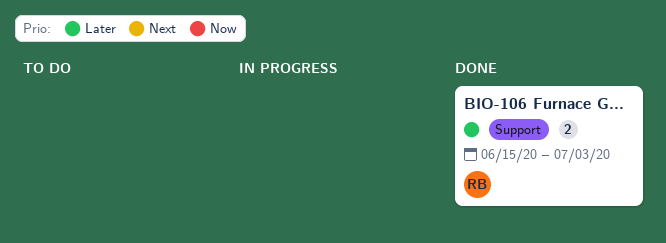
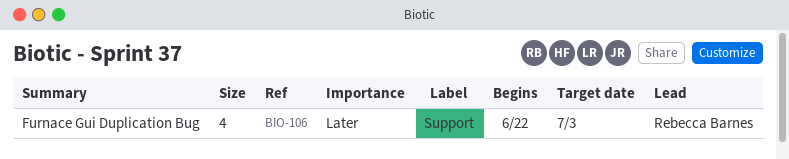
BIO-106, estimate: 2 -> 4
BIO-106, start: Jun 15 -> Jun 22

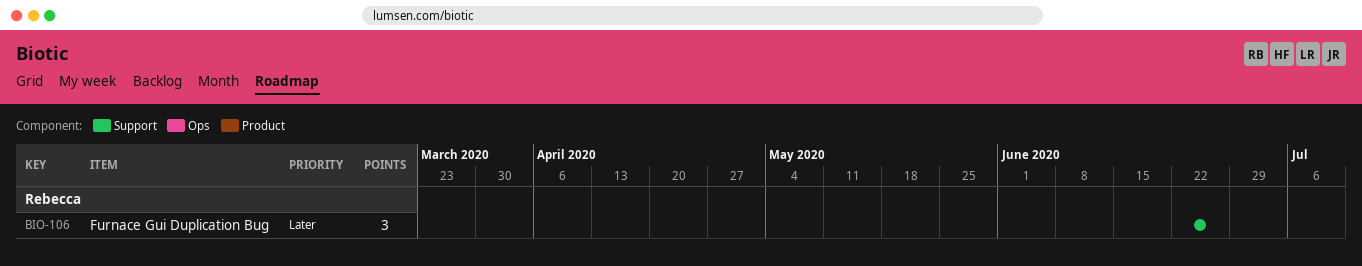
BIO-106, estimate: 4 -> 3
BIO-106, due: Jul 3 -> Jun 26

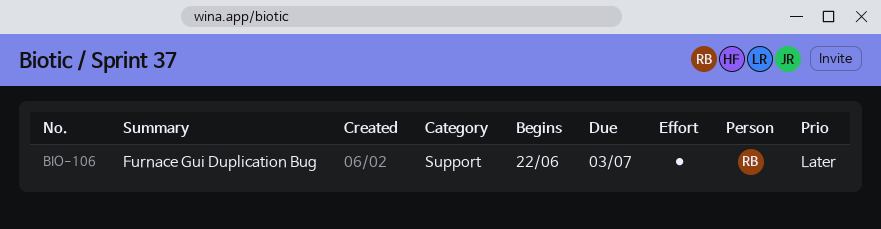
BIO-106, estimate: 3 -> 1
BIO-106, due: Jun 26 -> Jul 3

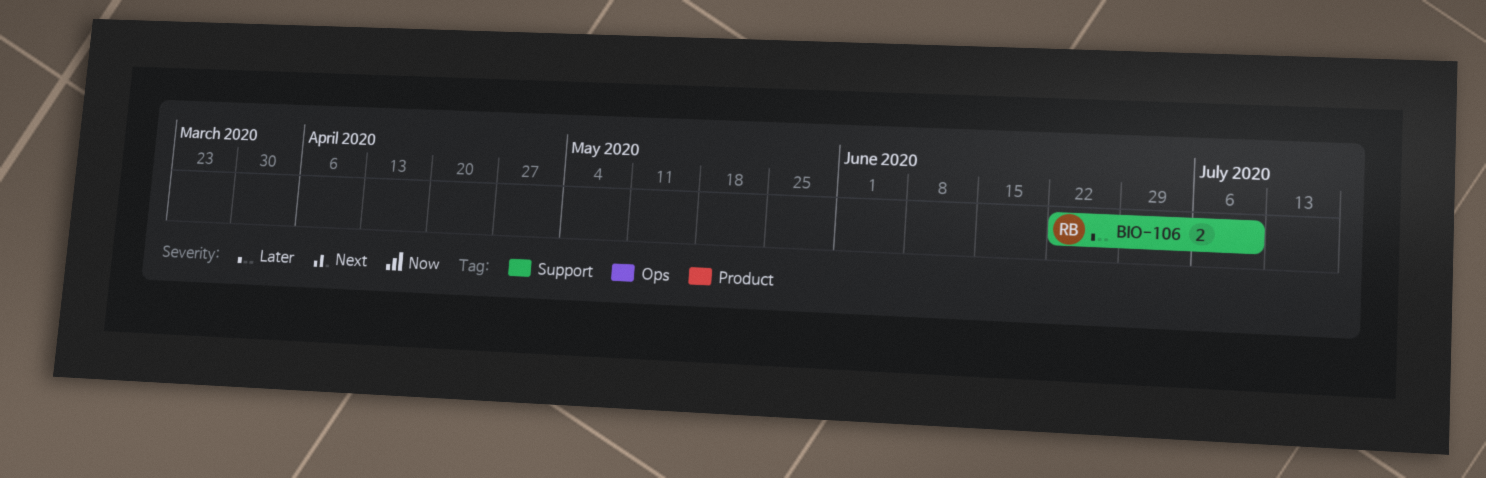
BIO-106, estimate: 1 -> 2
BIO-106, due: Jul 3 -> Jul 10

